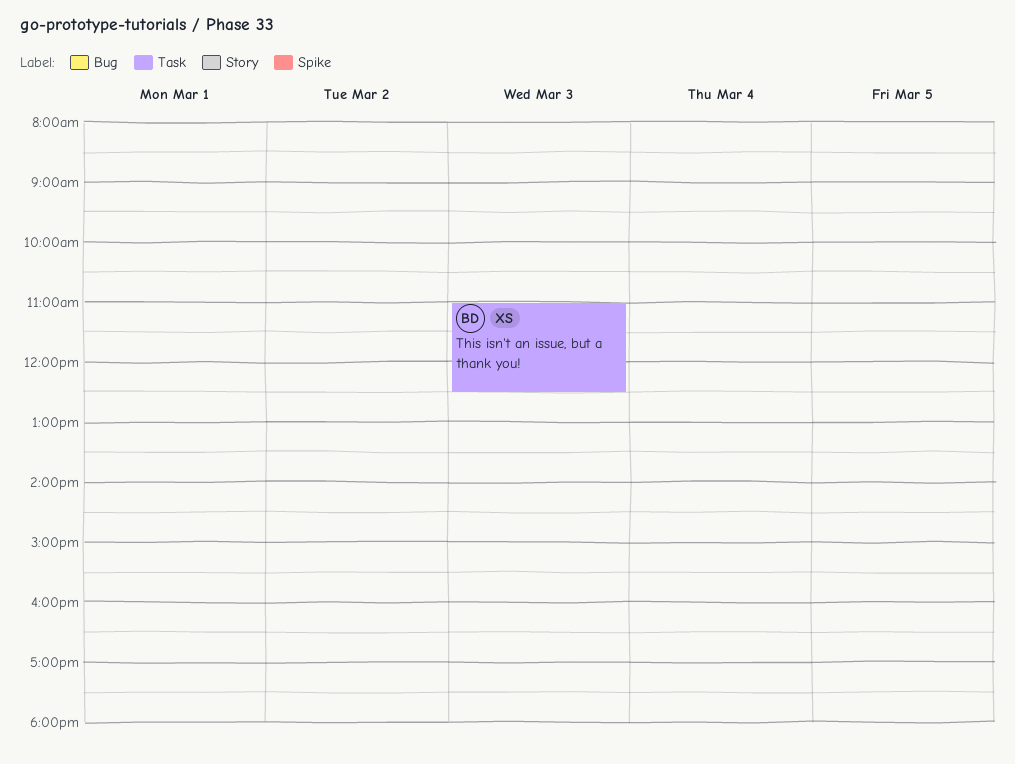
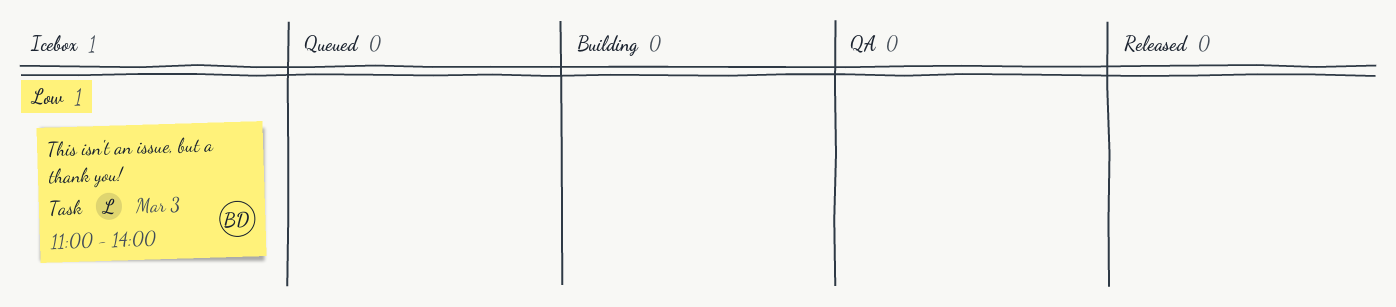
This isn't an issue, but a thank you!, estimate: XS -> L
This isn't an issue, but a thank you!, ends: 12:30 -> 14:00

